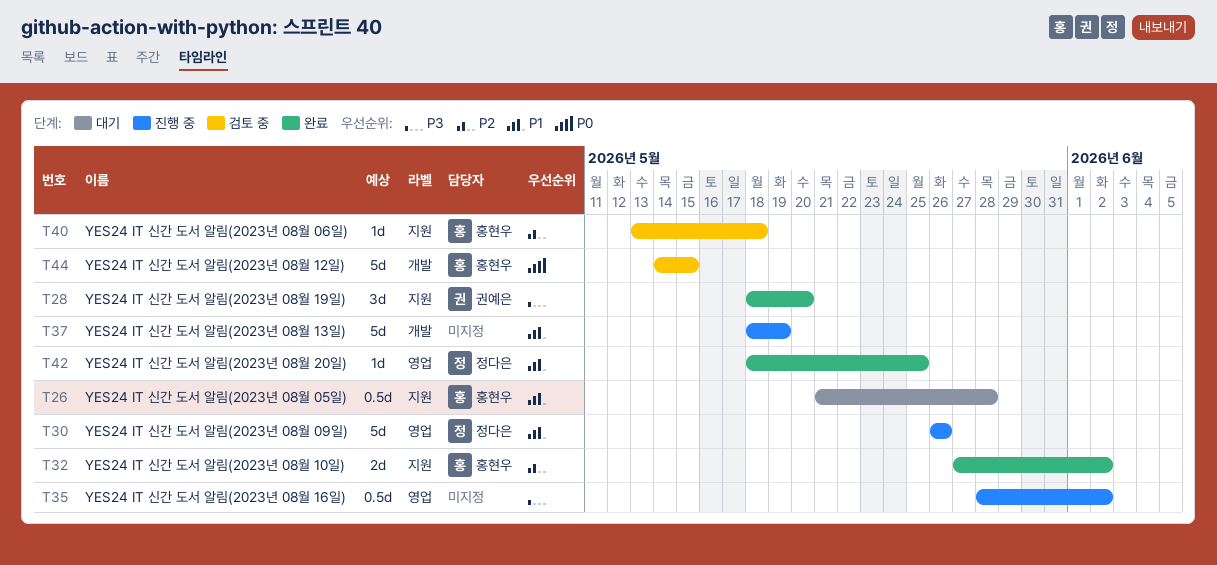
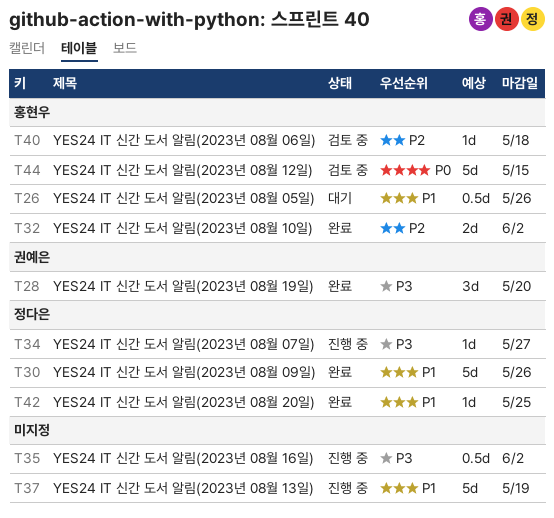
T26, due: May 28 -> May 26
T30, status: 진행 중 -> 완료
T34: none -> present

